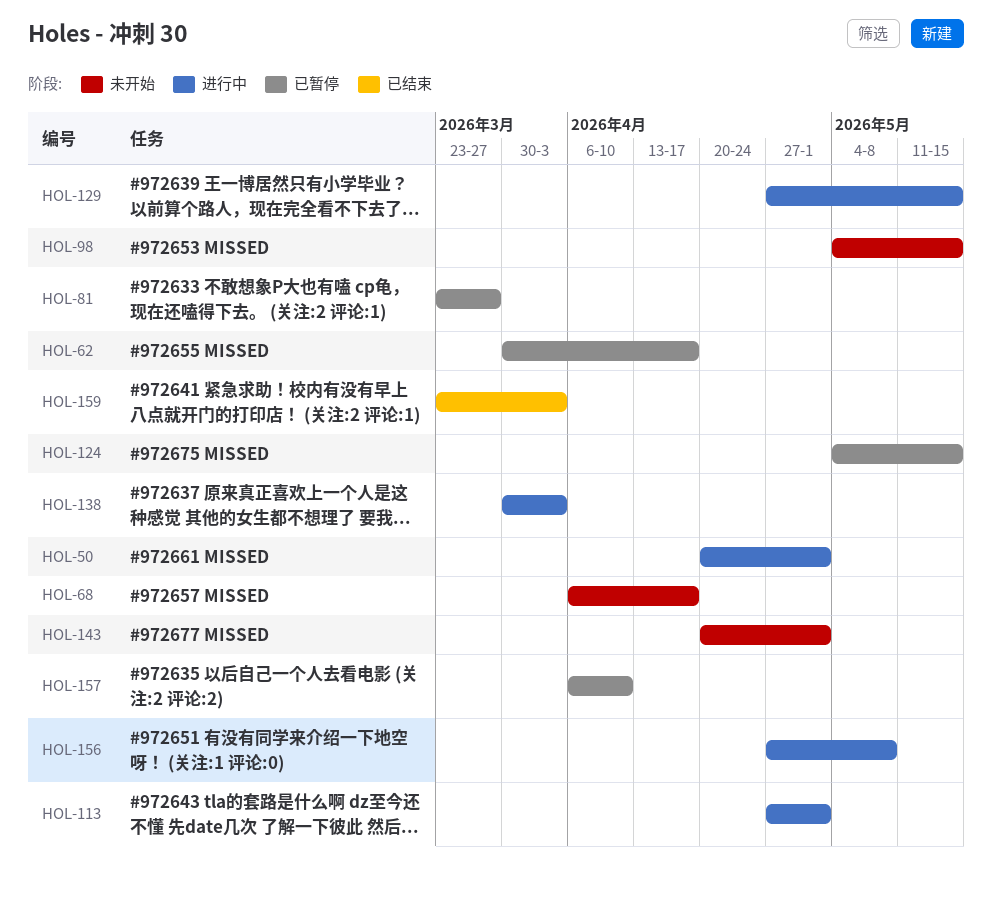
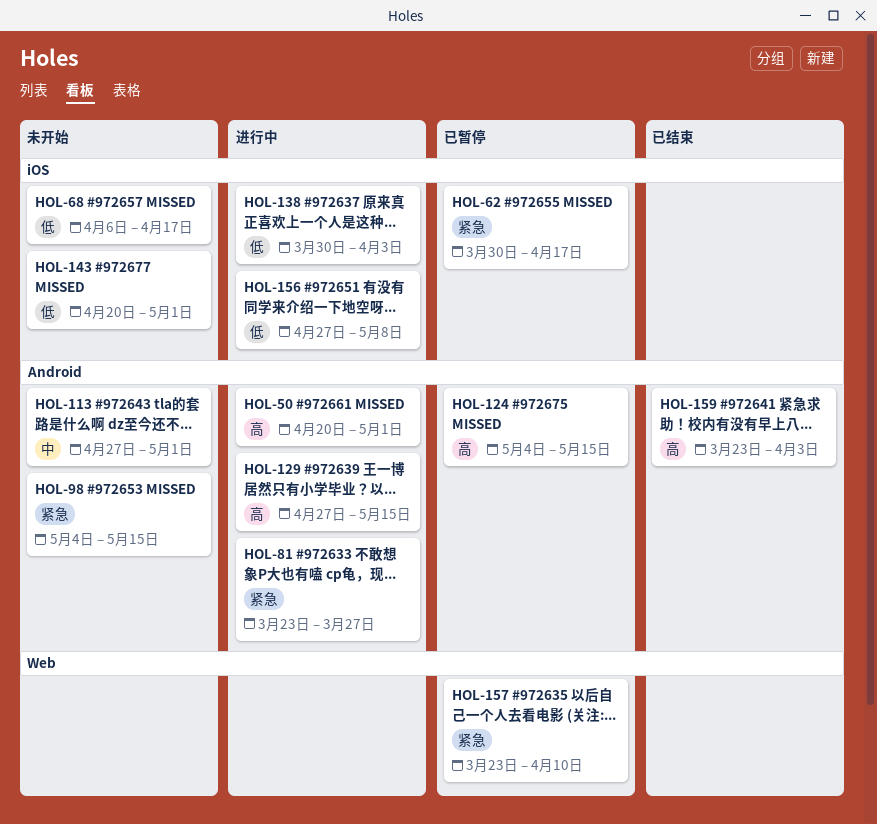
HOL-81, status: 已暂停 -> 进行中
HOL-113, status: 进行中 -> 未开始
HOL-157, start: Apr 6 -> Mar 23

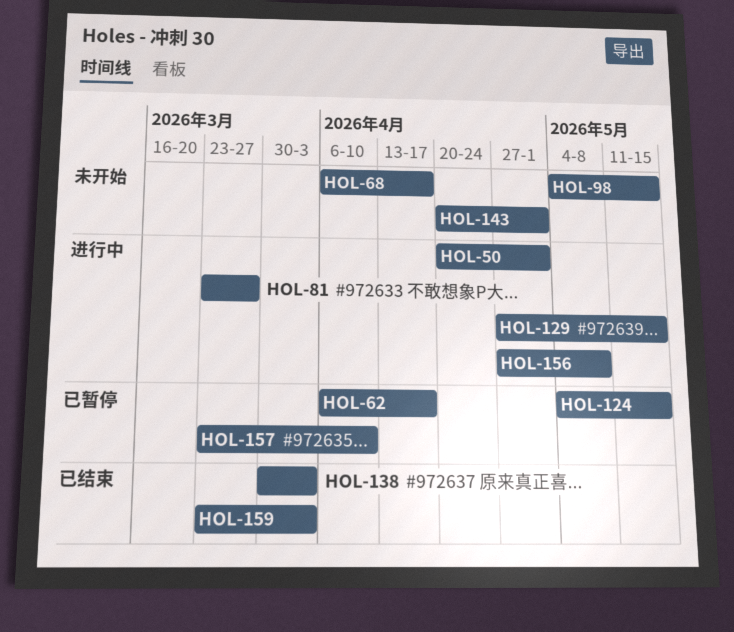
HOL-62, start: Mar 30 -> Apr 6
HOL-113: present -> none
HOL-138, status: 进行中 -> 已结束

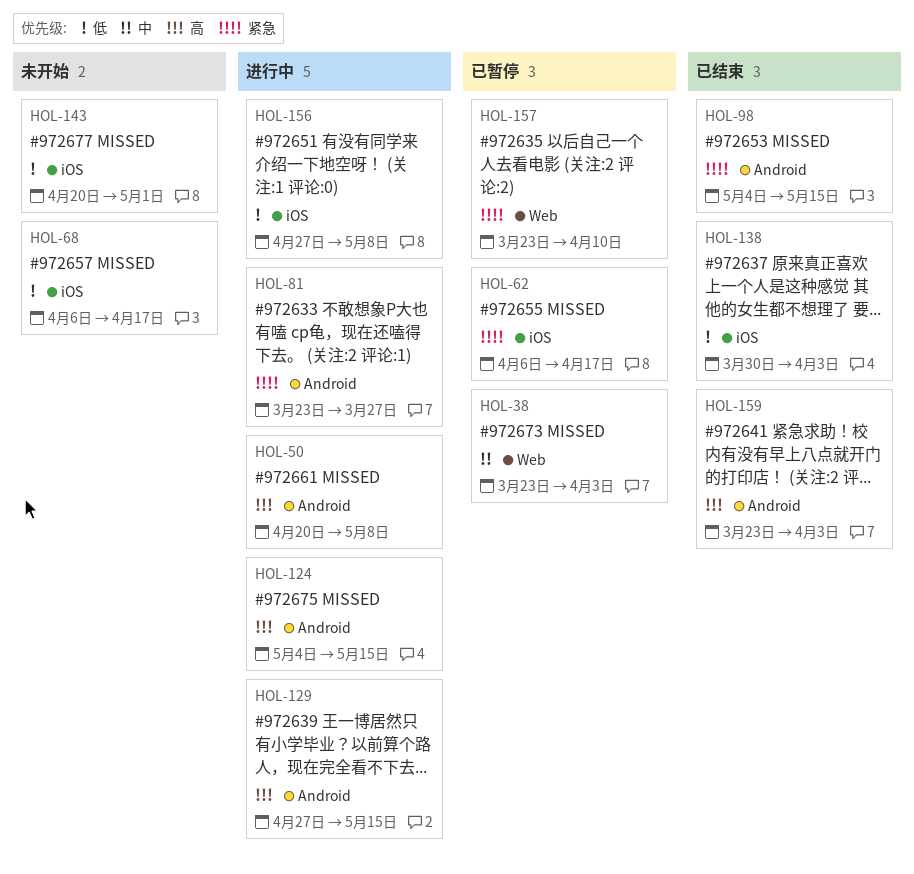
HOL-38: none -> present
HOL-50, due: May 1 -> May 8
HOL-98, status: 未开始 -> 已结束
HOL-124, status: 已暂停 -> 进行中

